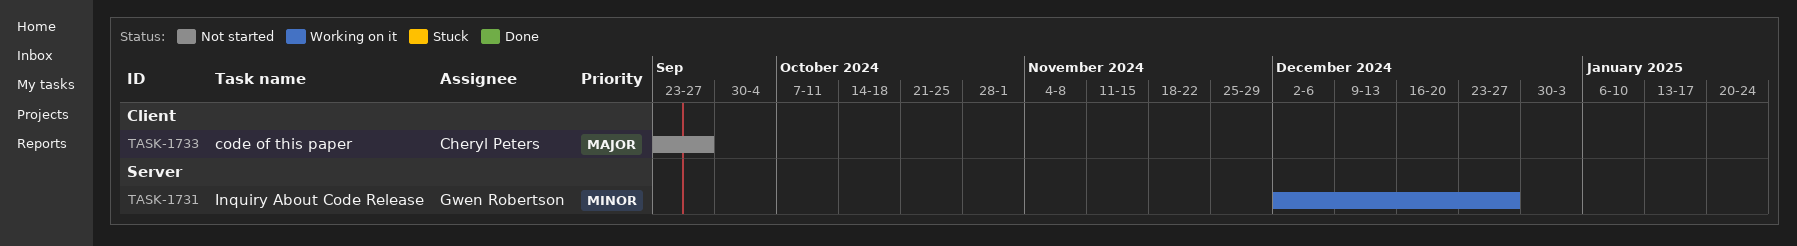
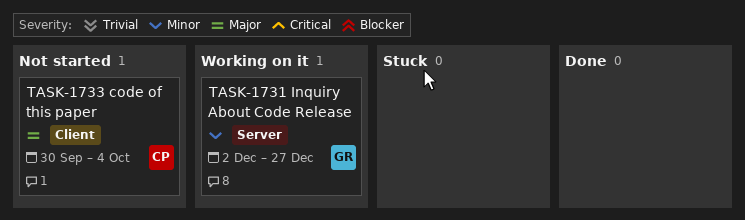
TASK-1733, start: Sep 23 -> Sep 30
TASK-1733, due: Sep 27 -> Oct 4

